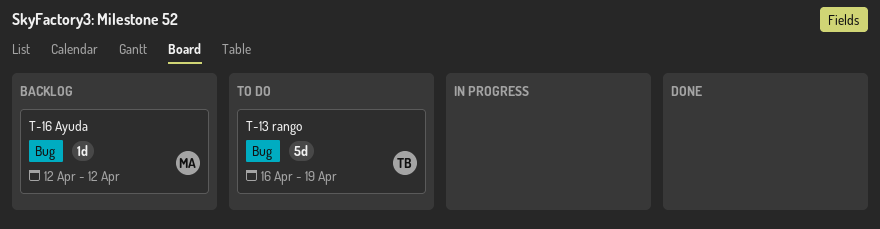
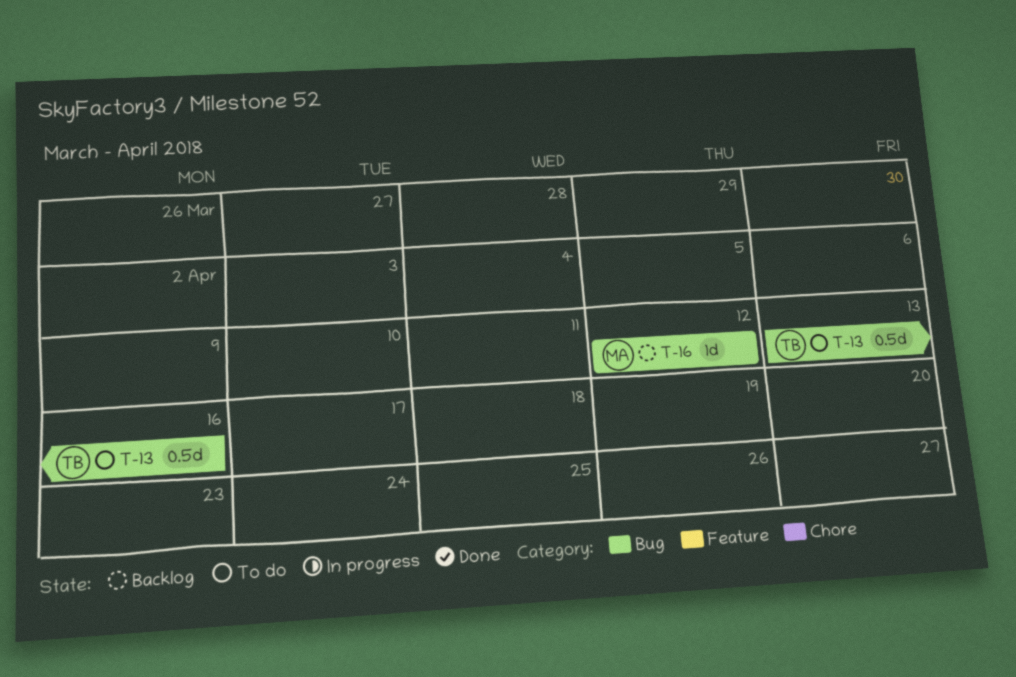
T-13, estimate: 5d -> 0.5d
T-13, start: Apr 16 -> Apr 13
T-13, due: Apr 19 -> Apr 16

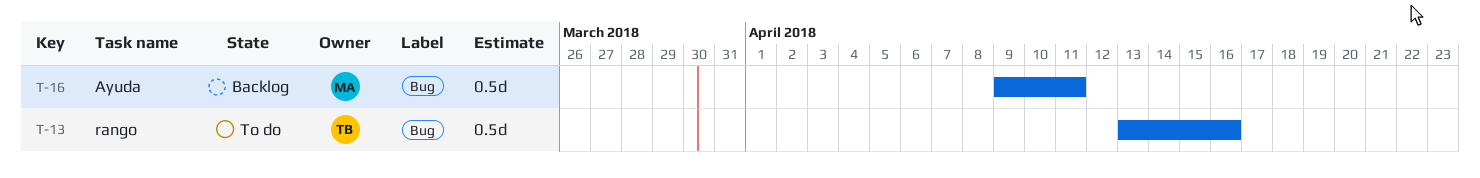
T-16, estimate: 1d -> 0.5d
T-16, start: Apr 12 -> Apr 9
T-16, due: Apr 12 -> Apr 11

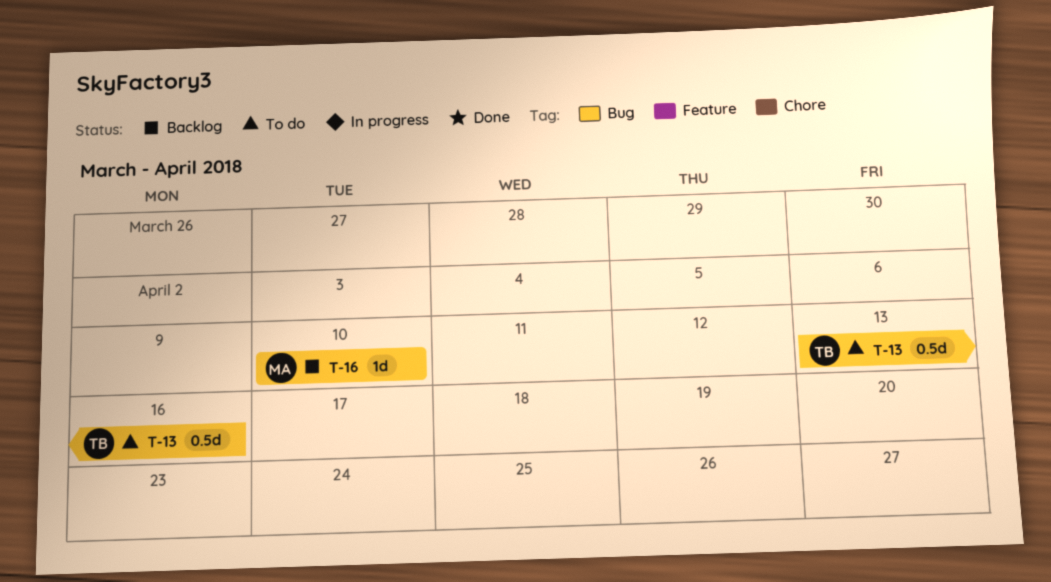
T-16, estimate: 0.5d -> 1d
T-16, start: Apr 9 -> Apr 10
T-16, due: Apr 11 -> Apr 10

